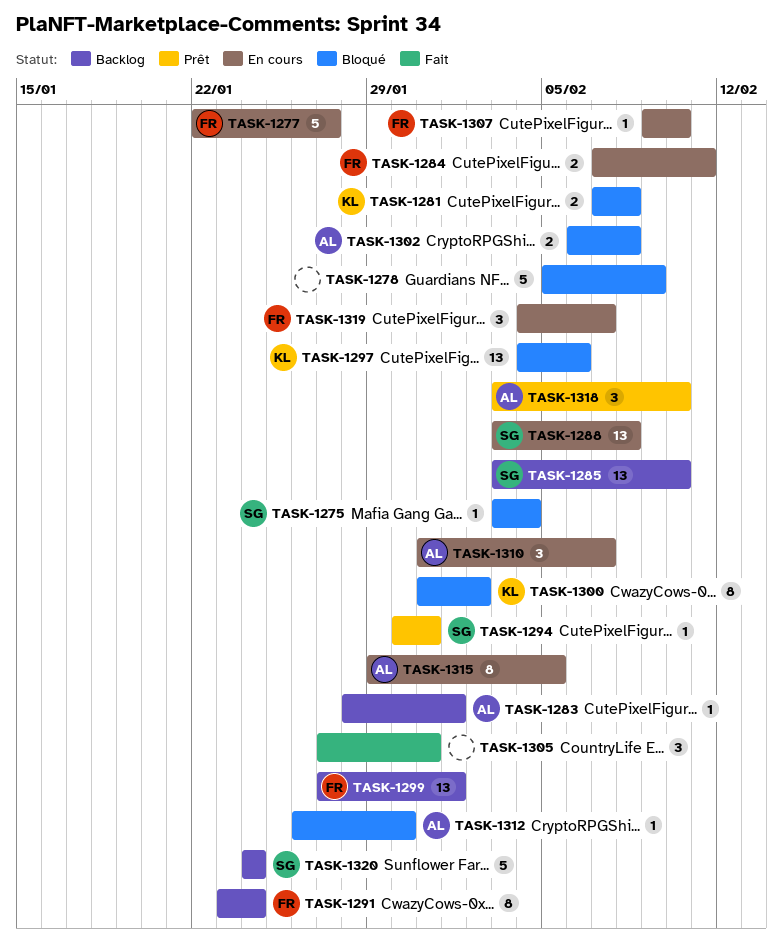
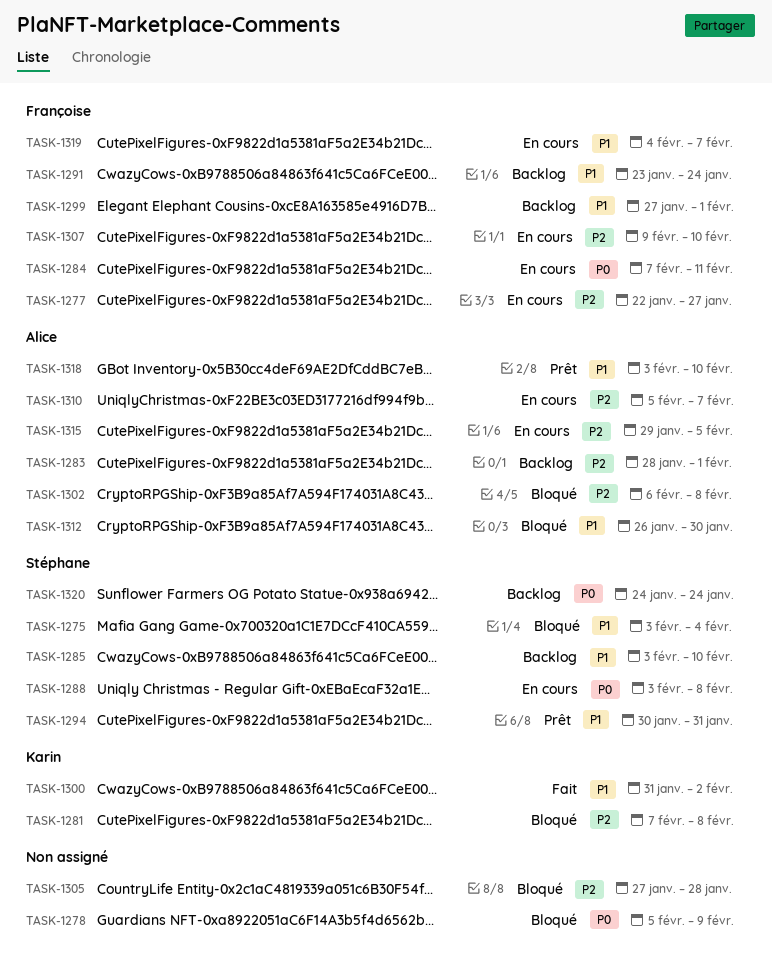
TASK-1297: present -> none
TASK-1300, status: Bloqué -> Fait
TASK-1305, status: Fait -> Bloqué
TASK-1305, due: Jan 31 -> Jan 28
TASK-1310, start: Jan 31 -> Feb 5

